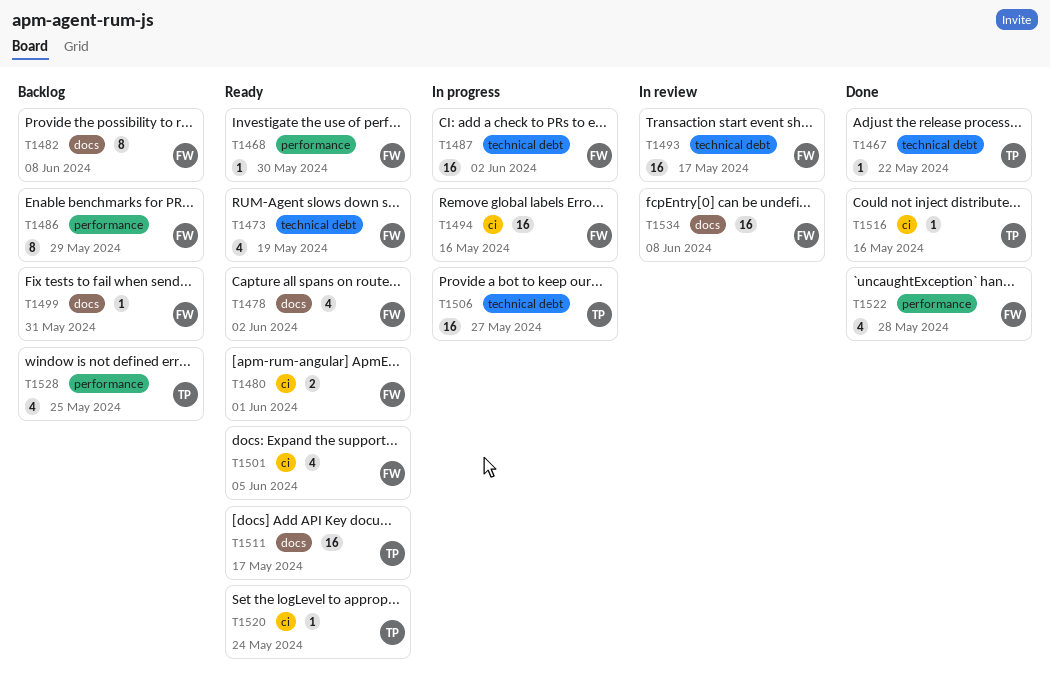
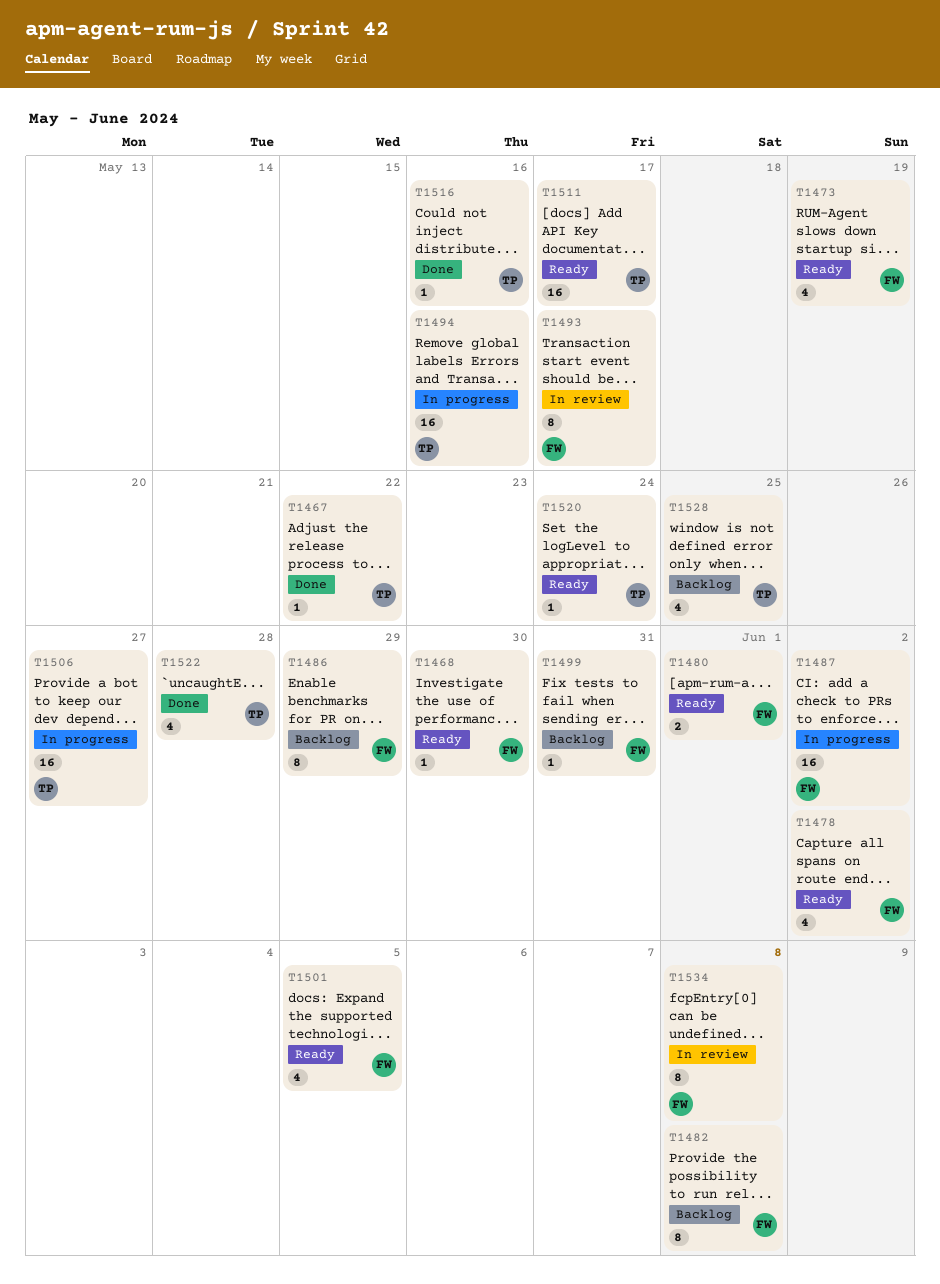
T1493, estimate: 16 -> 8
T1494, owner: FW -> TP
T1522, owner: FW -> TP
T1534, estimate: 16 -> 8

